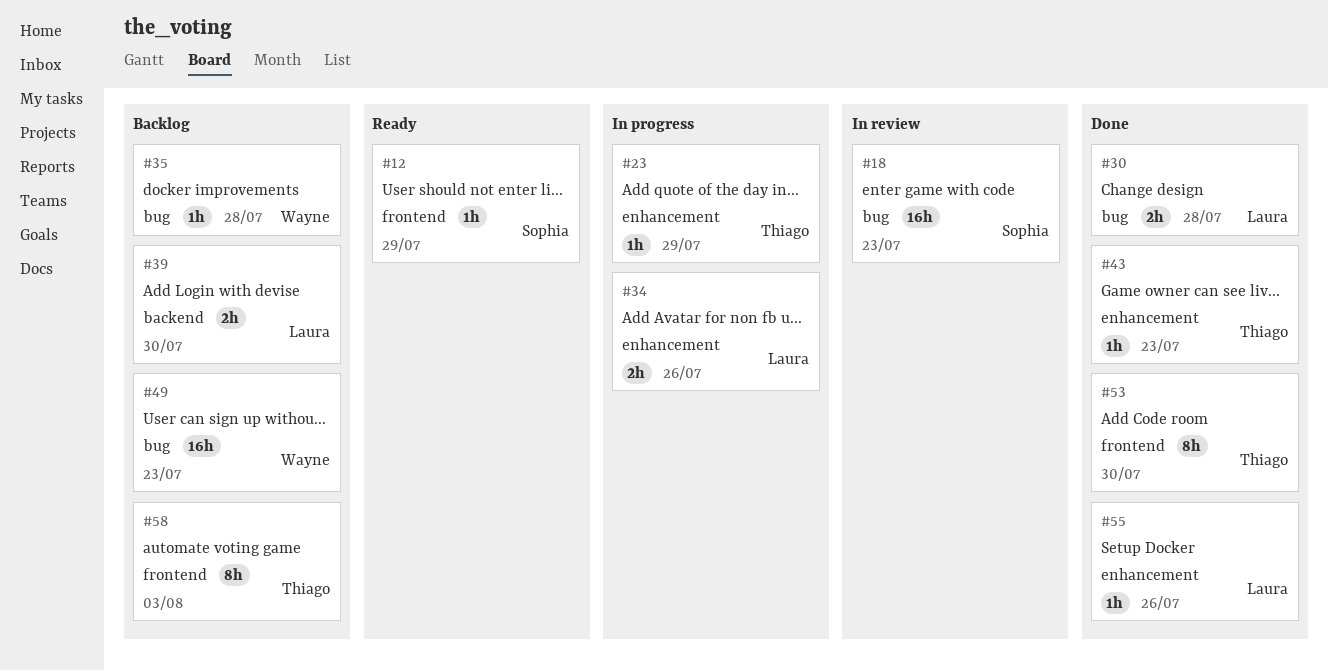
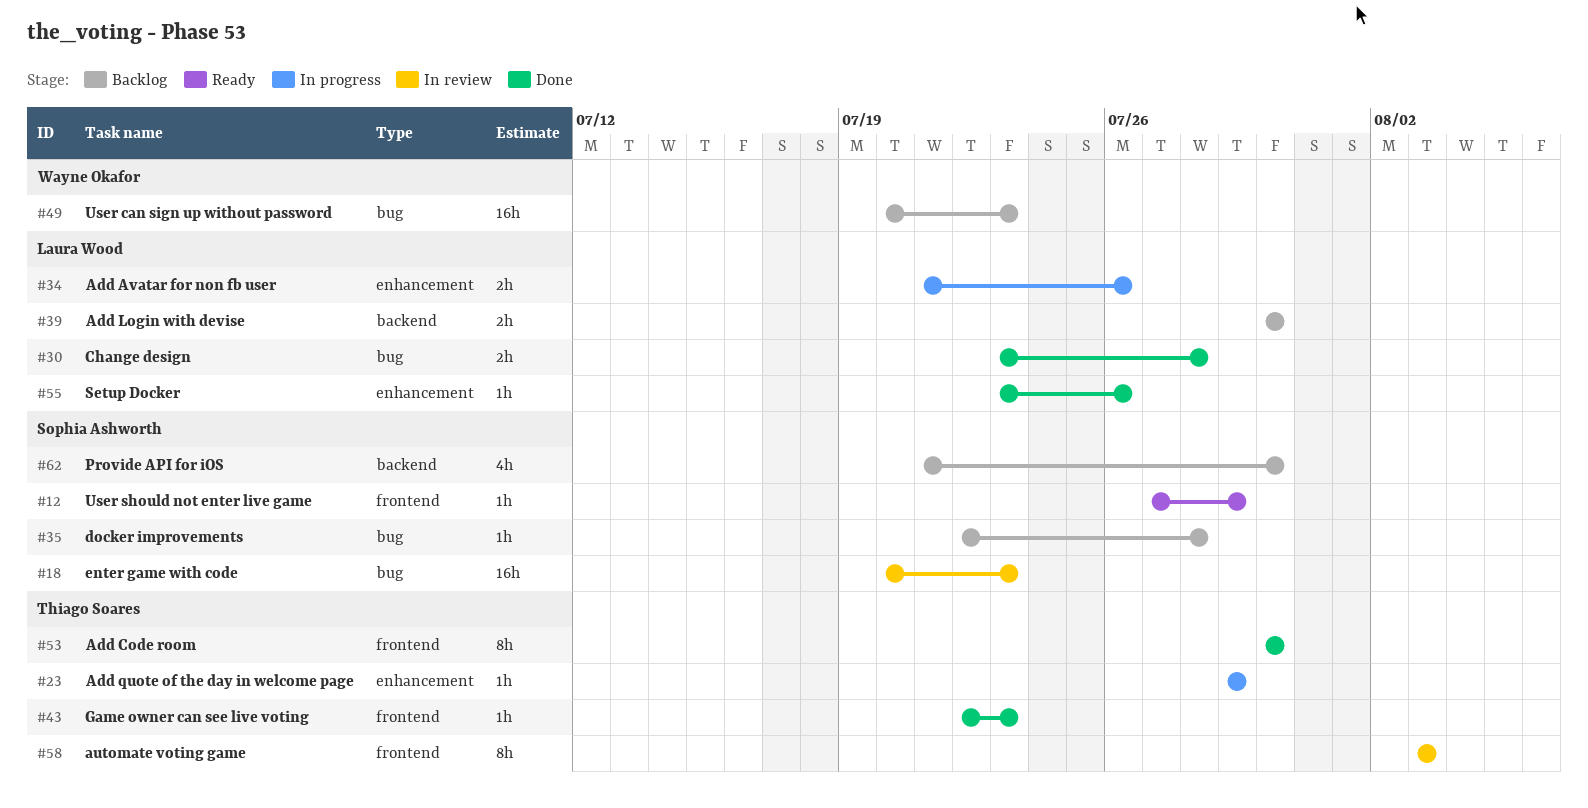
#35, owner: Wayne Okafor -> Sophia Ashworth
#43, label: enhancement -> frontend
#58, status: Backlog -> In review
#62: none -> present

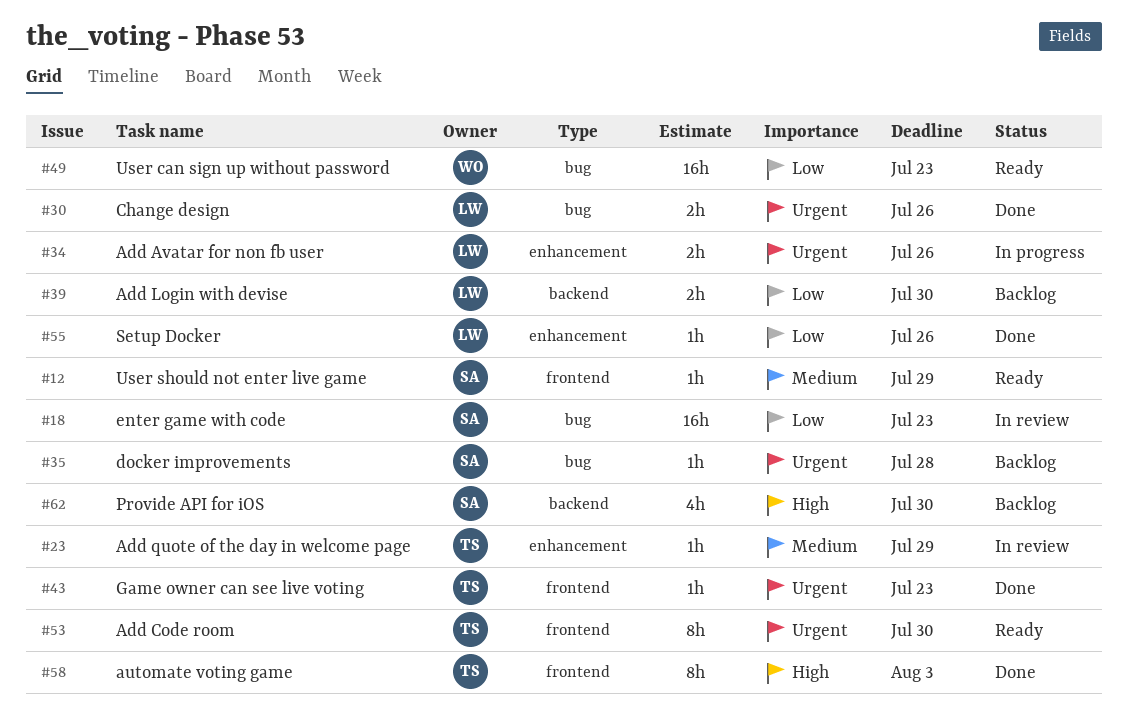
#23, status: In progress -> In review
#30, due: Jul 28 -> Jul 26
#49, status: Backlog -> Ready
#53, status: Done -> Ready
#58, status: In review -> Done

